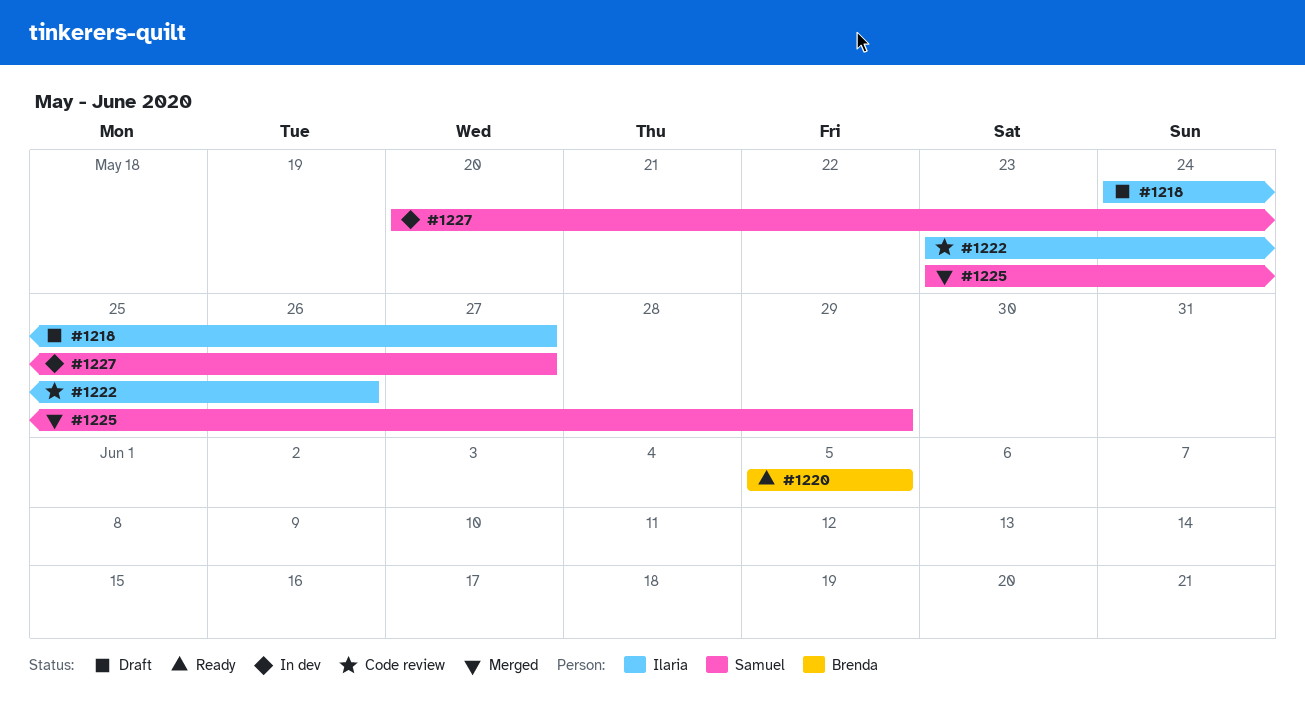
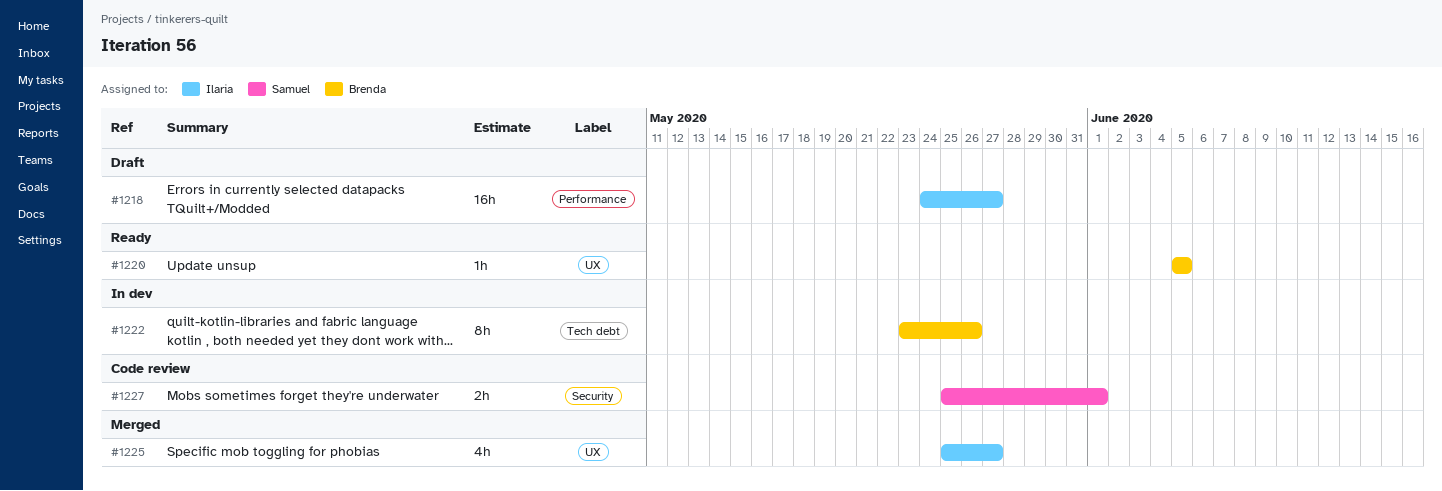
#1222, status: Code review -> In dev
#1222, owner: Ilaria -> Brenda
#1225, owner: Samuel -> Ilaria
#1225, start: May 23 -> May 25
#1225, due: May 29 -> May 27
#1227, status: In dev -> Code review
#1227, start: May 20 -> May 25
#1227, due: May 27 -> Jun 1

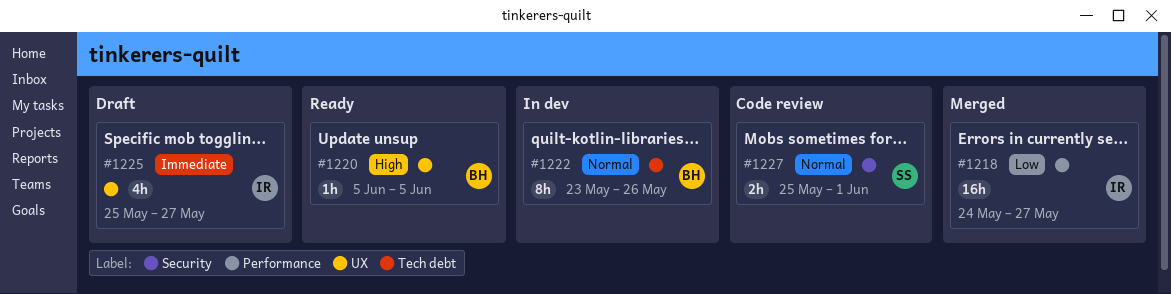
#1218, status: Draft -> Merged
#1225, status: Merged -> Draft

